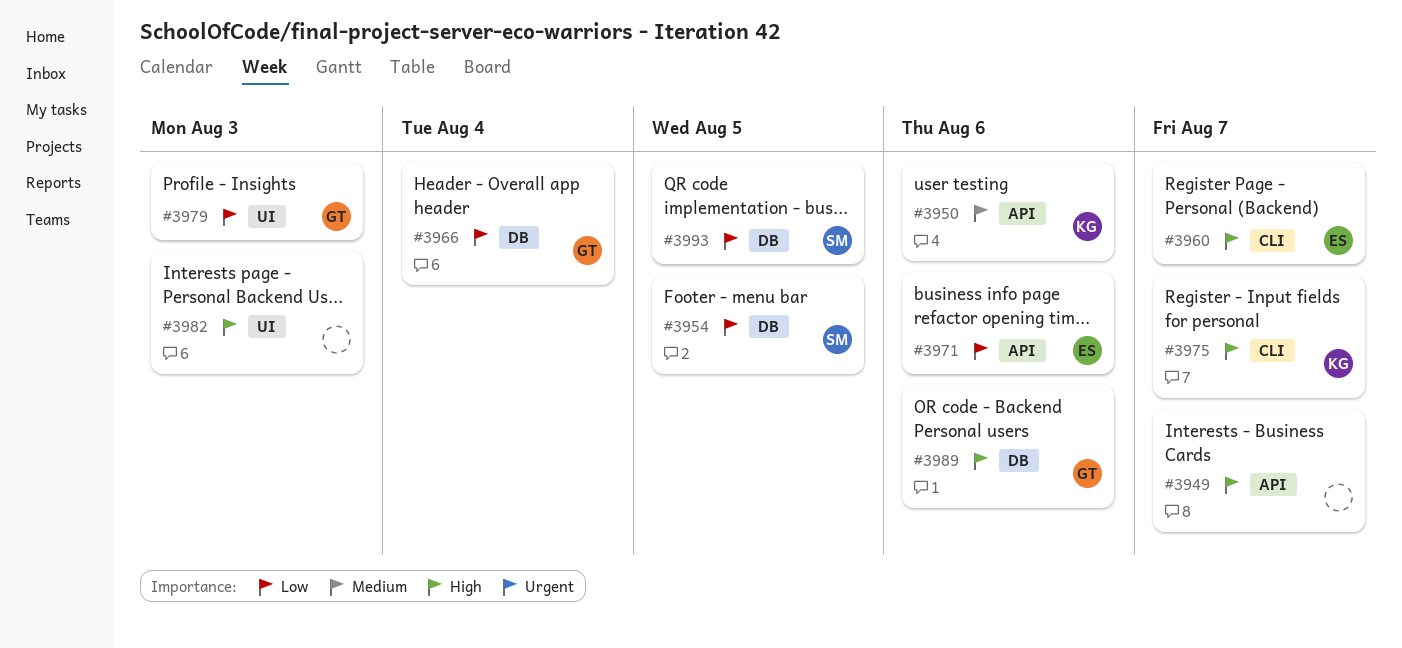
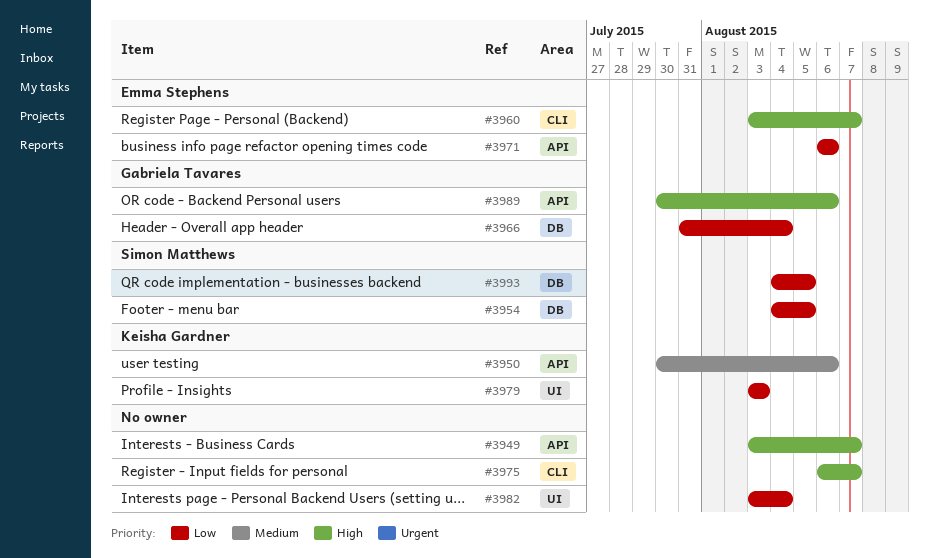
#3975, owner: Keisha Gardner -> none
#3979, owner: Gabriela Tavares -> Keisha Gardner
#3982, priority: High -> Low
#3982, due: Aug 3 -> Aug 4
#3989, label: DB -> API

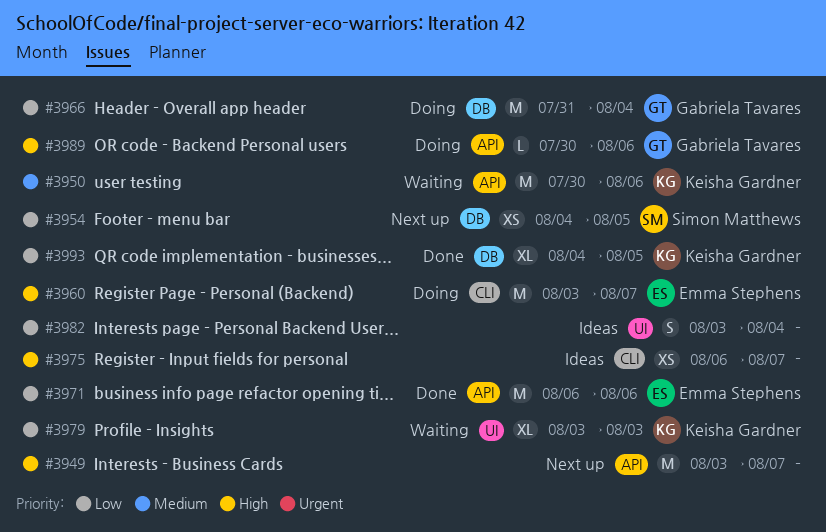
#3993, owner: Simon Matthews -> Keisha Gardner

